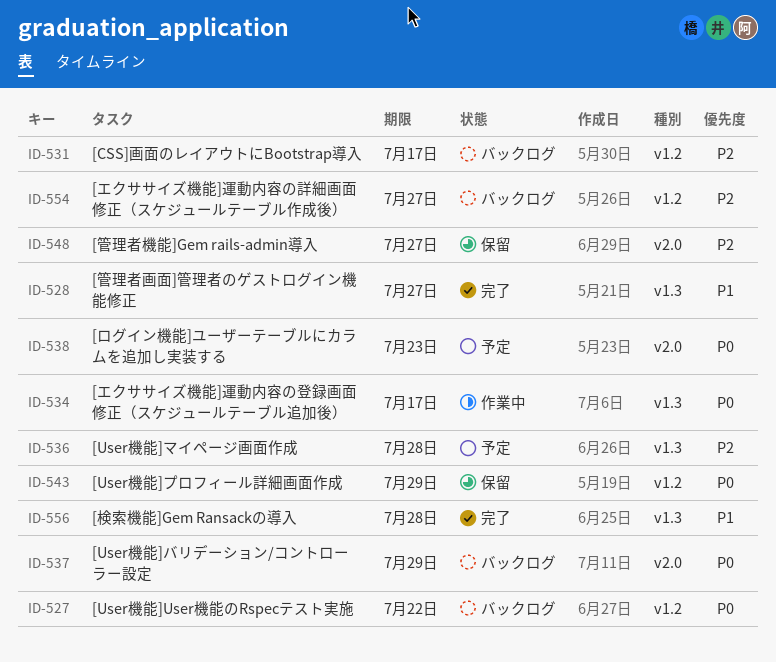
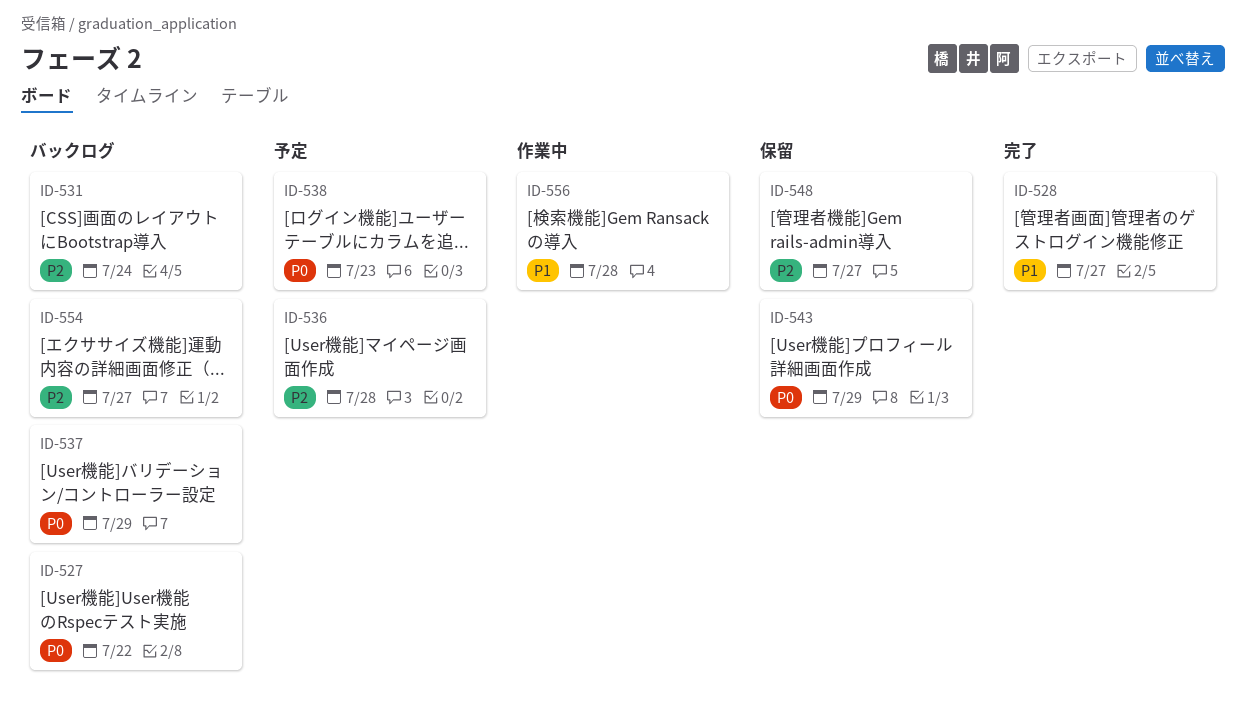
ID-531, due: Jul 17 -> Jul 24
ID-534: present -> none
ID-556, status: 完了 -> 作業中

